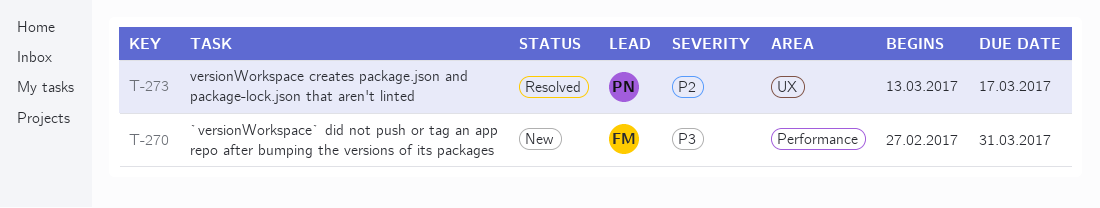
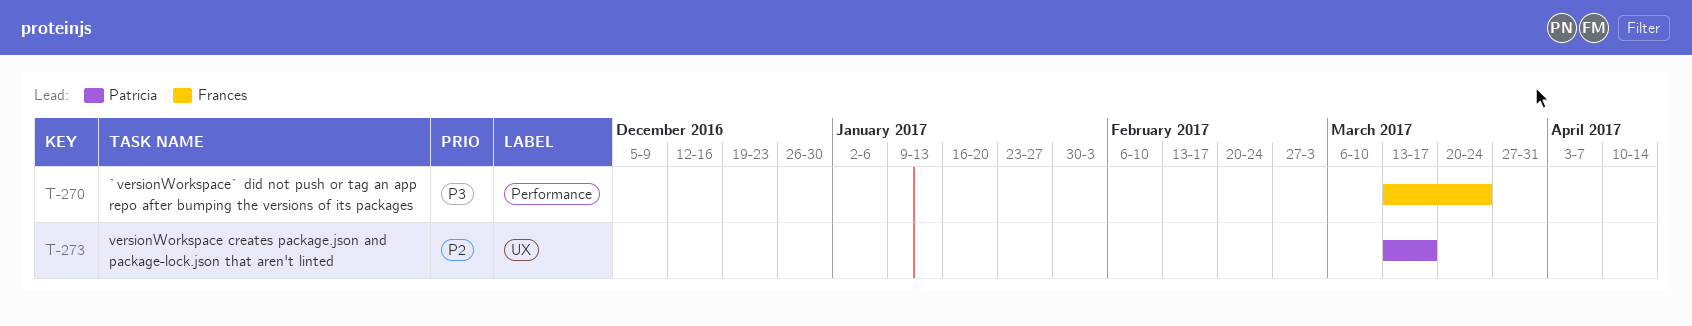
T-270, start: Feb 27 -> Mar 13
T-270, due: Mar 31 -> Mar 24

